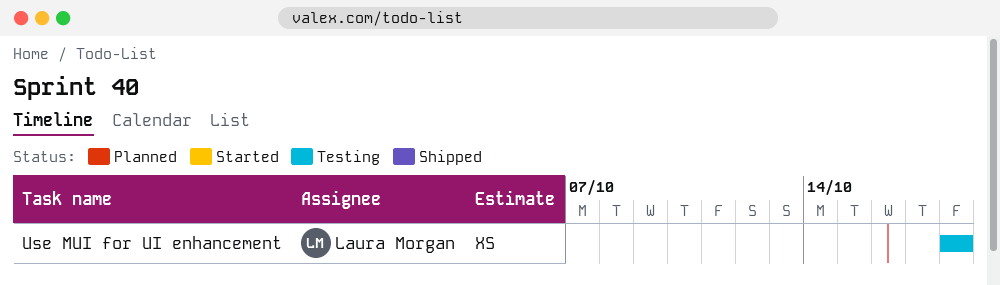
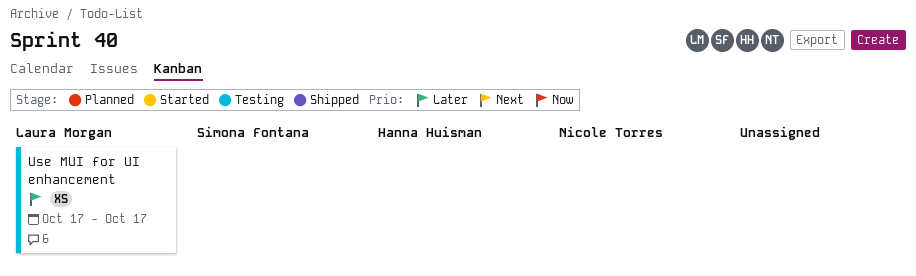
Use MUI for UI enhancement, start: Oct 18 -> Oct 17
Use MUI for UI enhancement, due: Oct 18 -> Oct 17

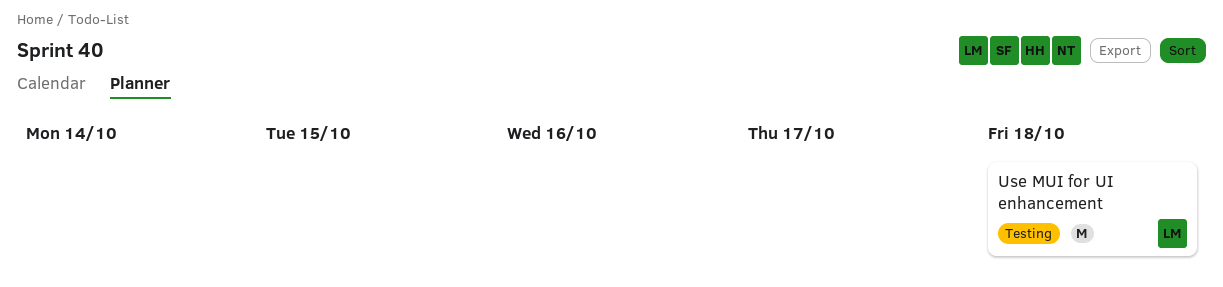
Use MUI for UI enhancement, estimate: XS -> M
Use MUI for UI enhancement, due: Oct 17 -> Oct 18

